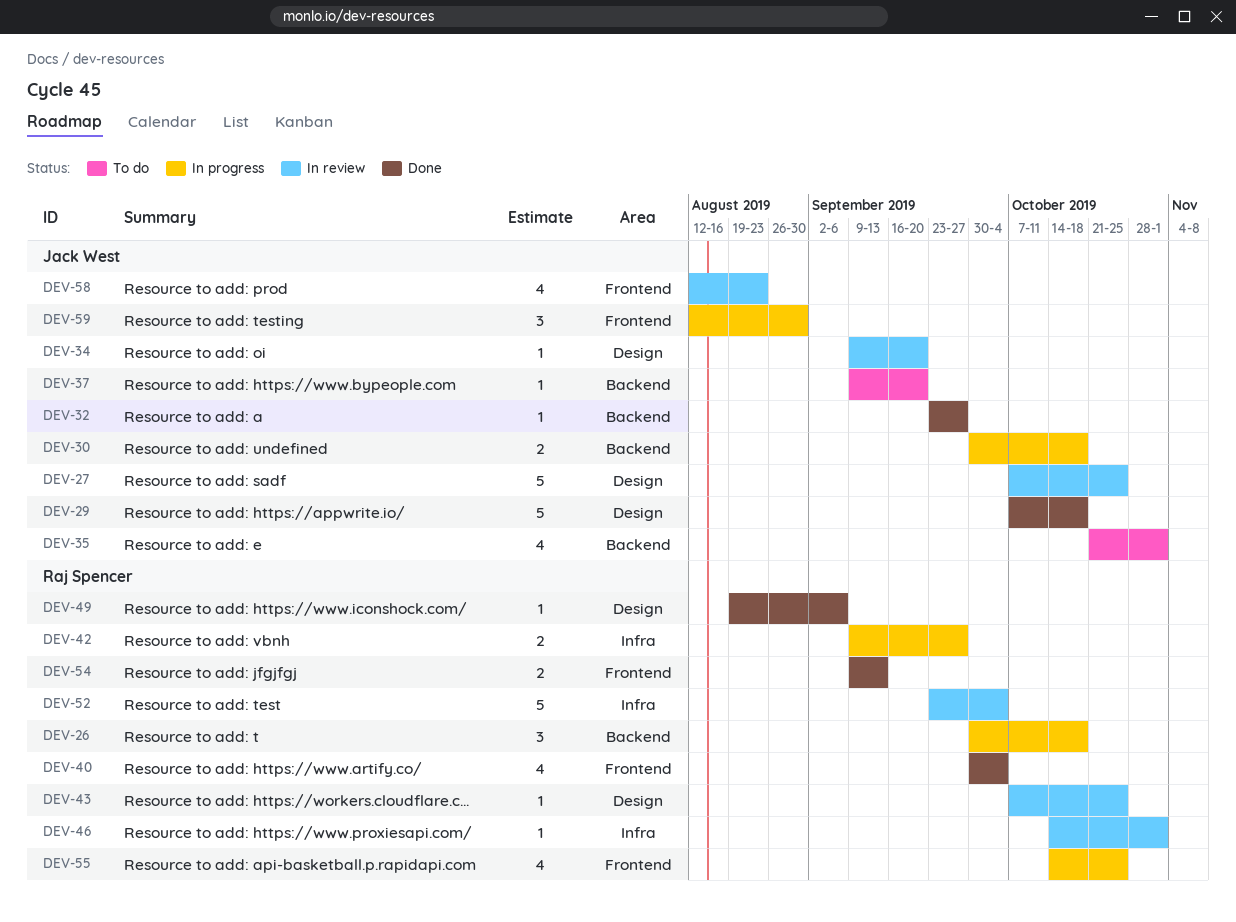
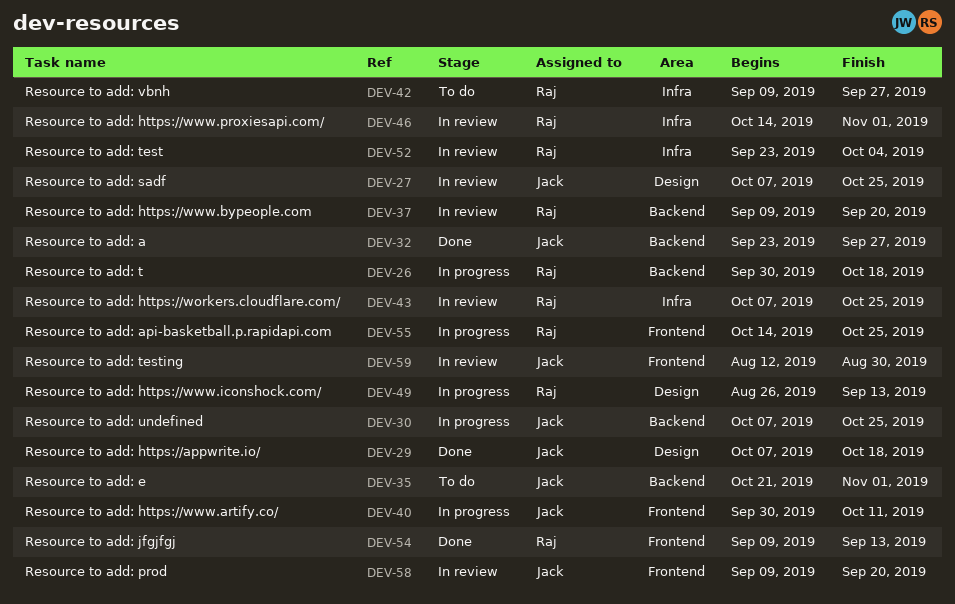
DEV-30, start: Sep 30 -> Oct 7
DEV-30, due: Oct 18 -> Oct 25
DEV-34: present -> none
DEV-37, status: To do -> In review
DEV-37, owner: Jack West -> Raj Spencer
DEV-40, status: Done -> In progress
DEV-40, owner: Raj Spencer -> Jack West
DEV-40, due: Oct 4 -> Oct 11
DEV-42, status: In progress -> To do
DEV-43, label: Design -> Infra
DEV-49, status: Done -> In progress
DEV-49, start: Aug 19 -> Aug 26
DEV-49, due: Sep 6 -> Sep 13
DEV-58, start: Aug 12 -> Sep 9
DEV-58, due: Aug 23 -> Sep 20
DEV-59, status: In progress -> In review

